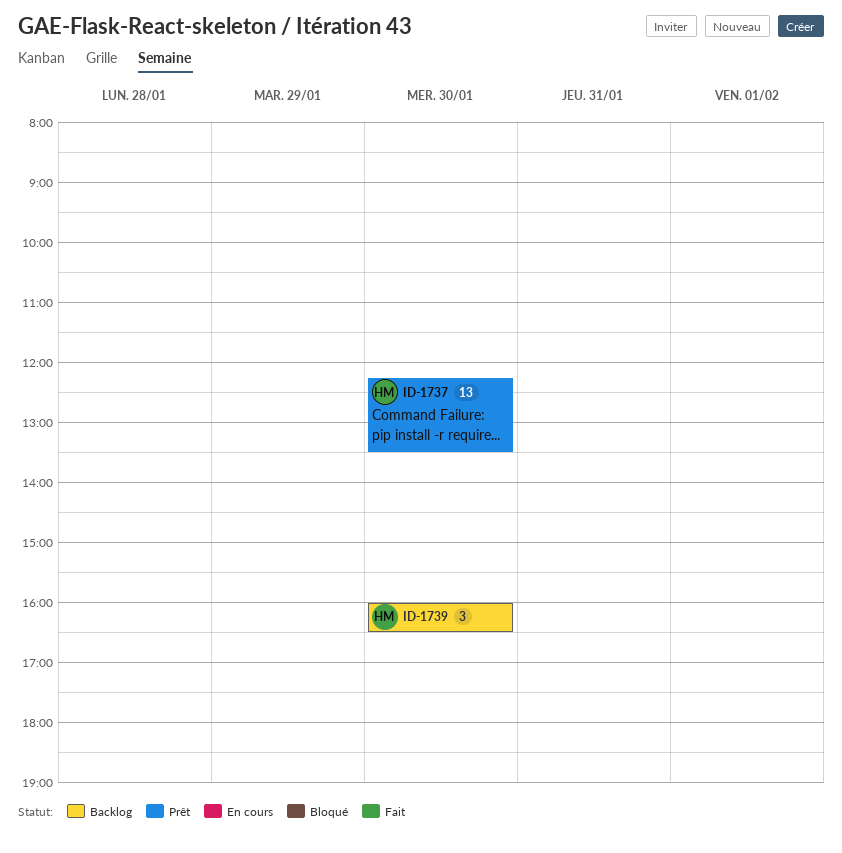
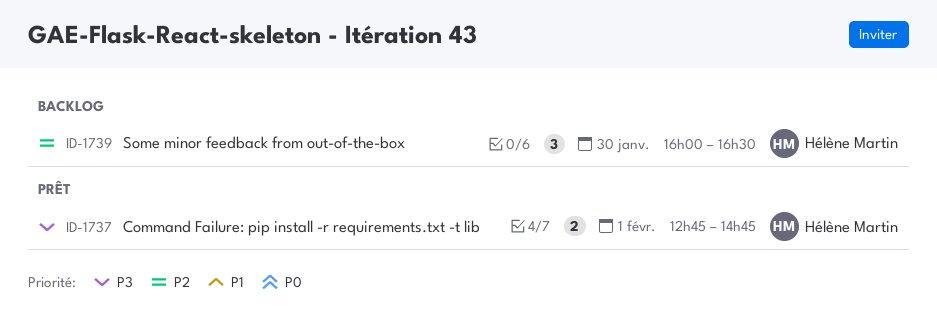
ID-1737, estimate: 13 -> 2
ID-1737, day: Jan 30 -> Feb 1
ID-1737, begins: 12:15 -> 12:45
ID-1737, ends: 13:30 -> 14:45

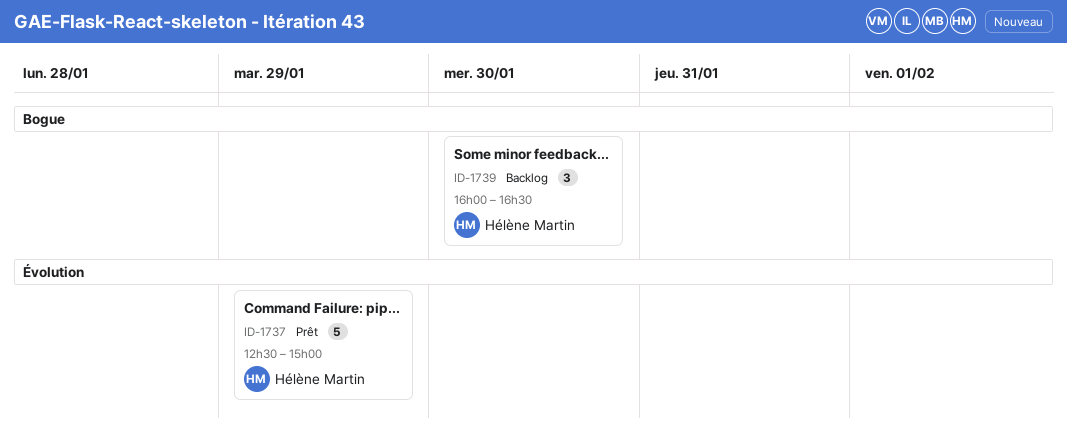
ID-1737, estimate: 2 -> 5
ID-1737, day: Feb 1 -> Jan 29
ID-1737, begins: 12:45 -> 12:30
ID-1737, ends: 14:45 -> 15:00

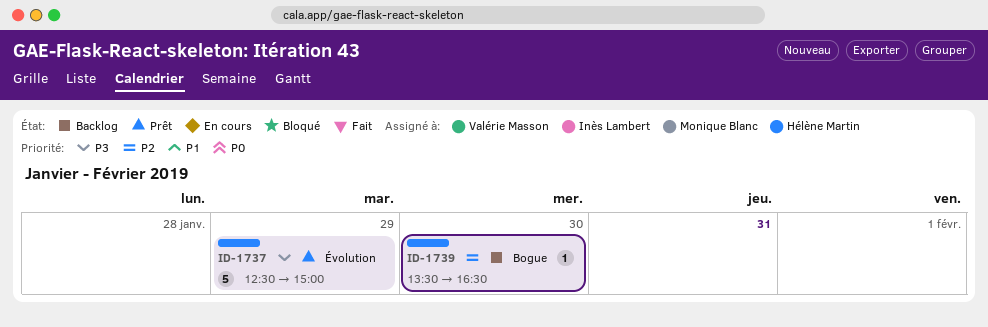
ID-1739, estimate: 3 -> 1
ID-1739, begins: 16:00 -> 13:30

